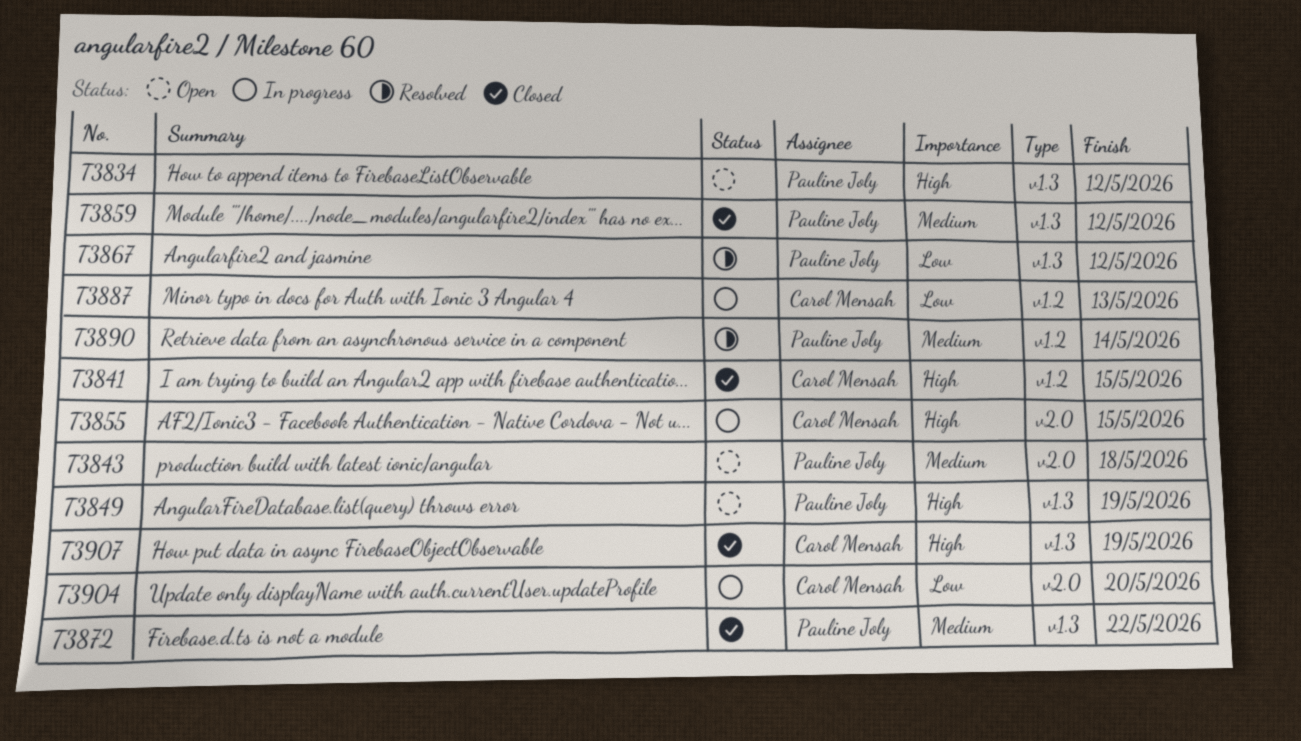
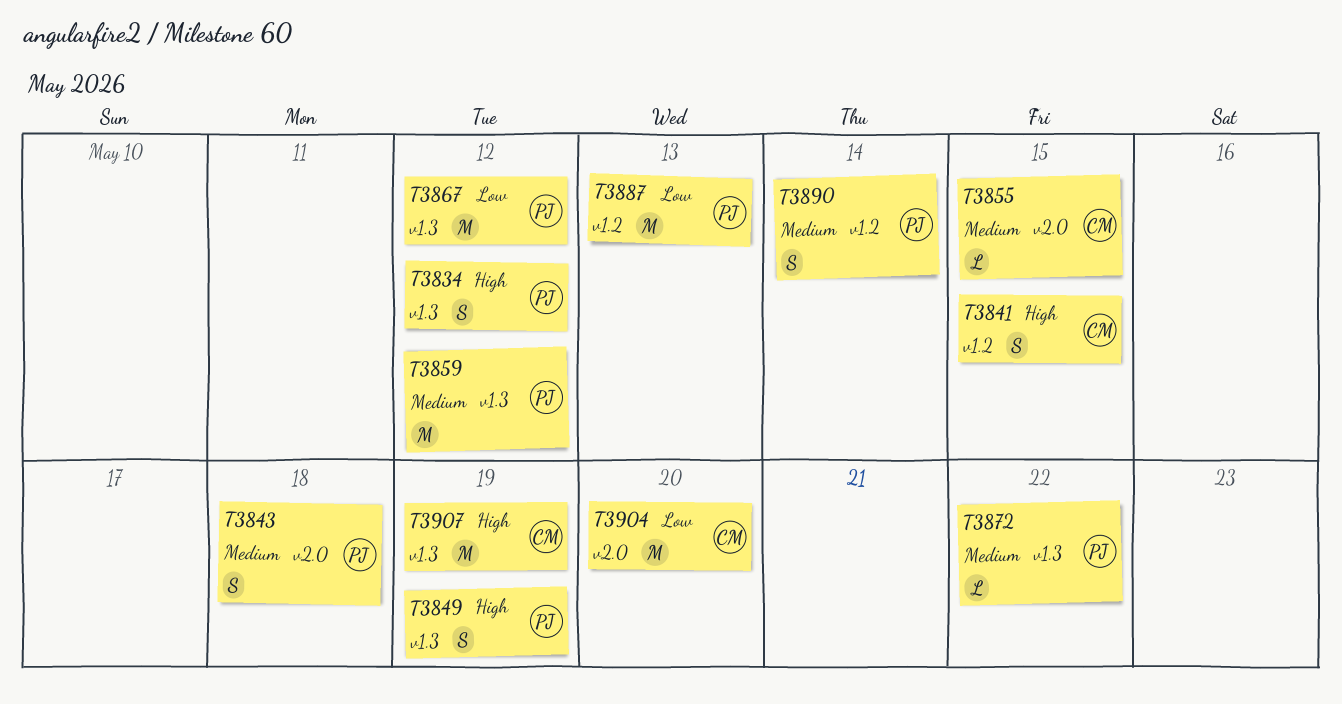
T3855, priority: High -> Medium
T3887, owner: Carol Mensah -> Pauline Joly

